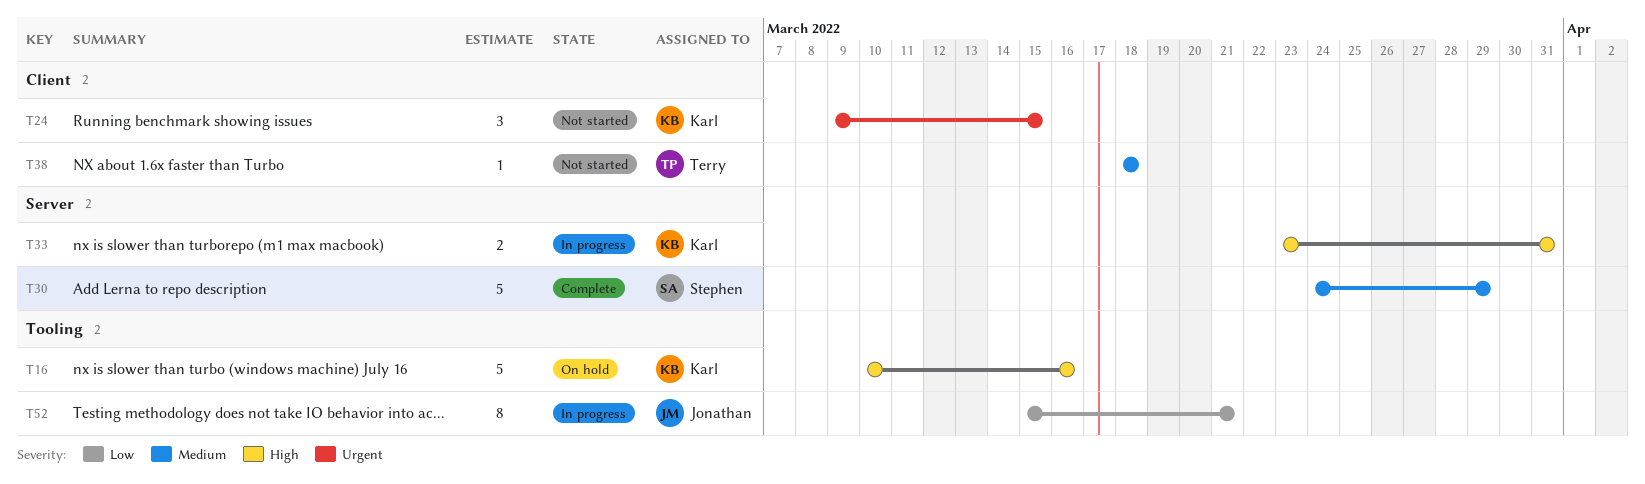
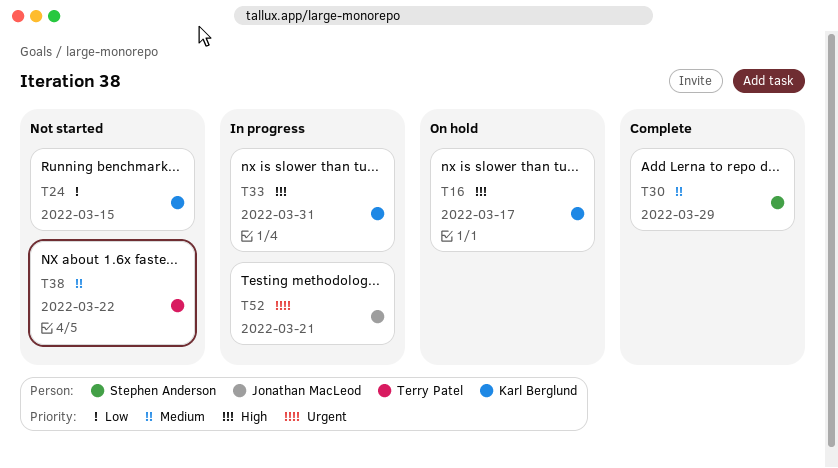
T16, due: Mar 16 -> Mar 17
T24, priority: Urgent -> Low
T38, due: Mar 18 -> Mar 22
T52, priority: Low -> Urgent

